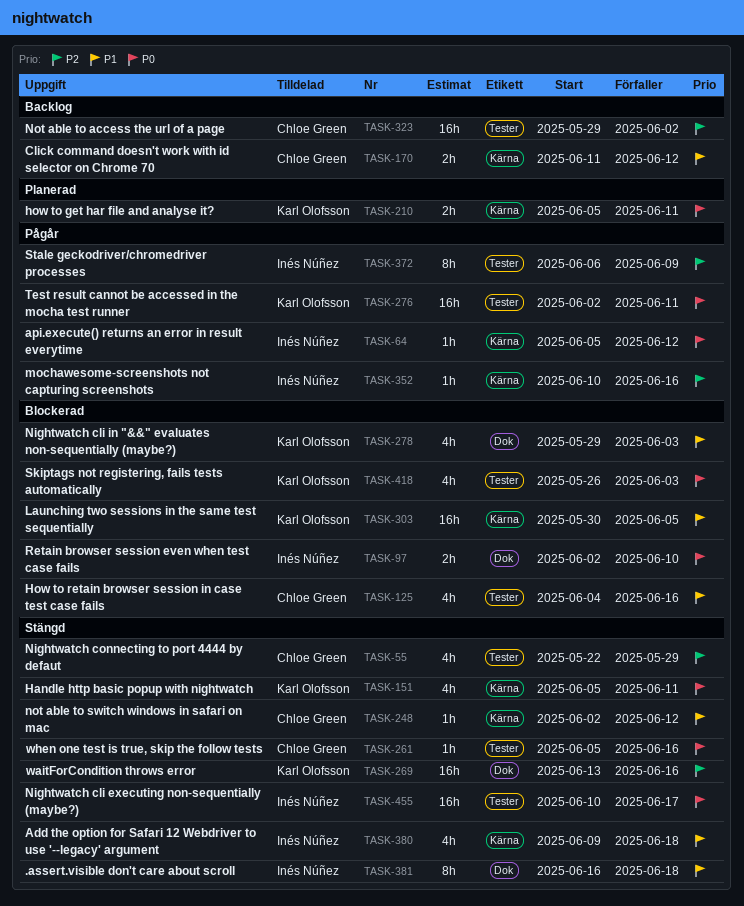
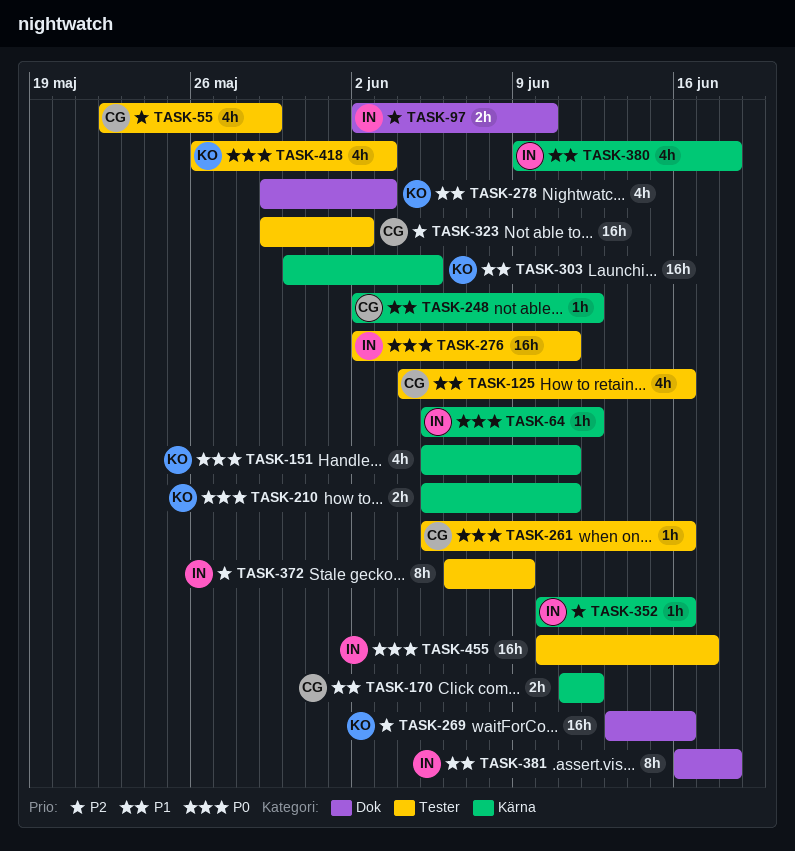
TASK-97, priority: P0 -> P2
TASK-276, owner: Karl Olofsson -> Inés Núñez

